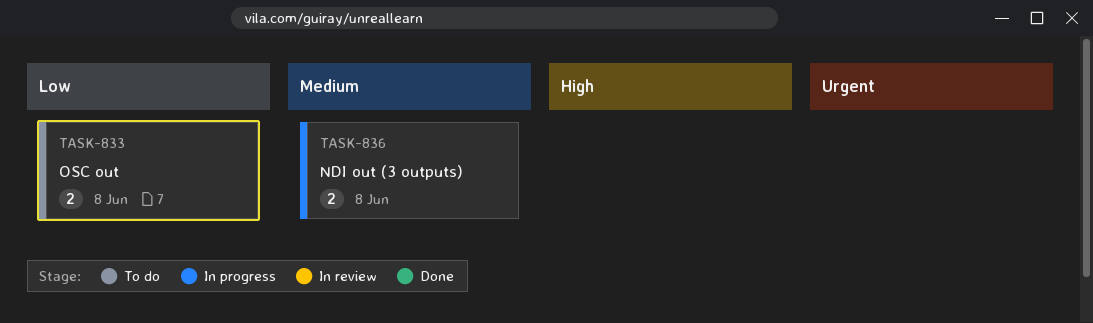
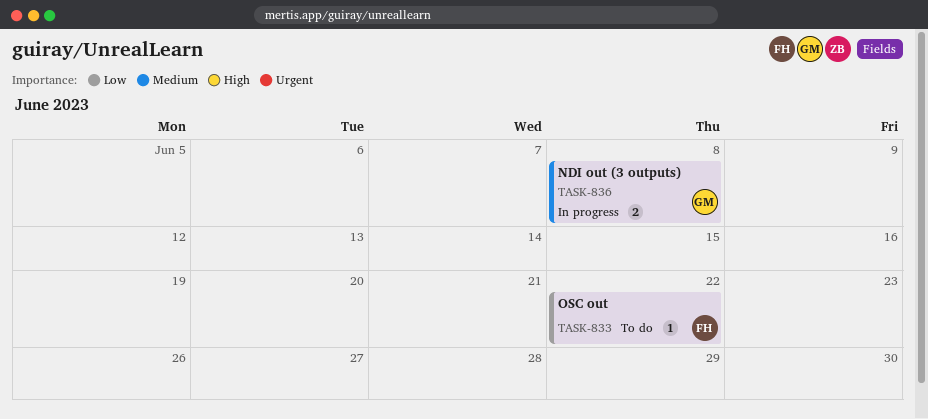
TASK-833, estimate: 2 -> 1
TASK-833, due: Jun 8 -> Jun 22

